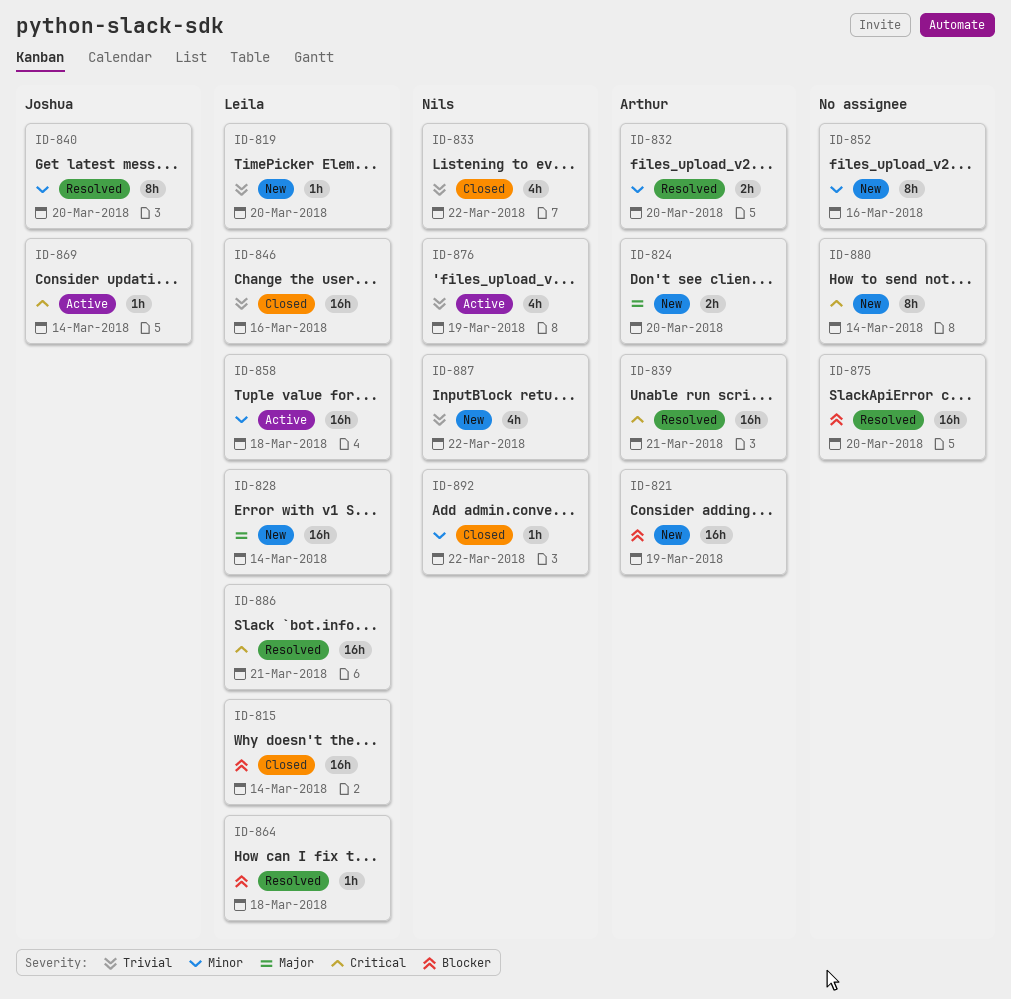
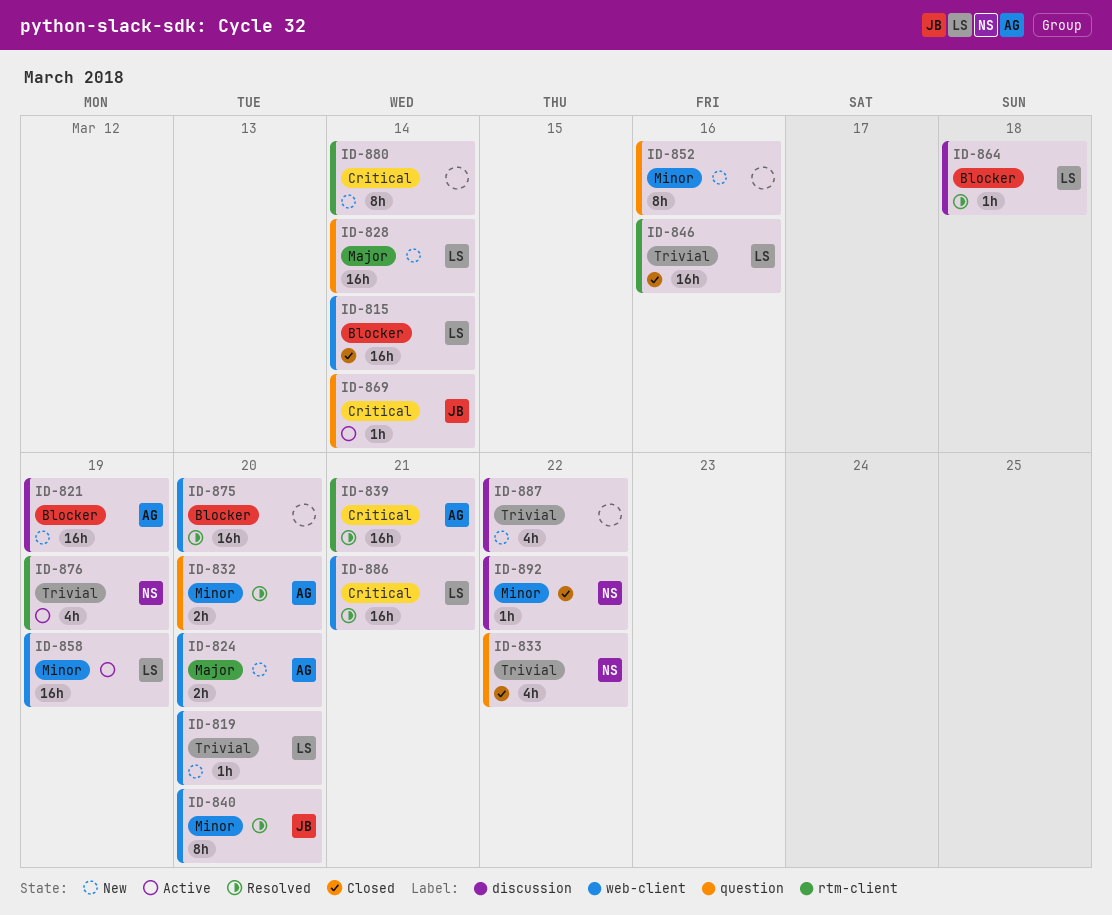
ID-858, due: Mar 18 -> Mar 19
ID-887, owner: Nils -> none

